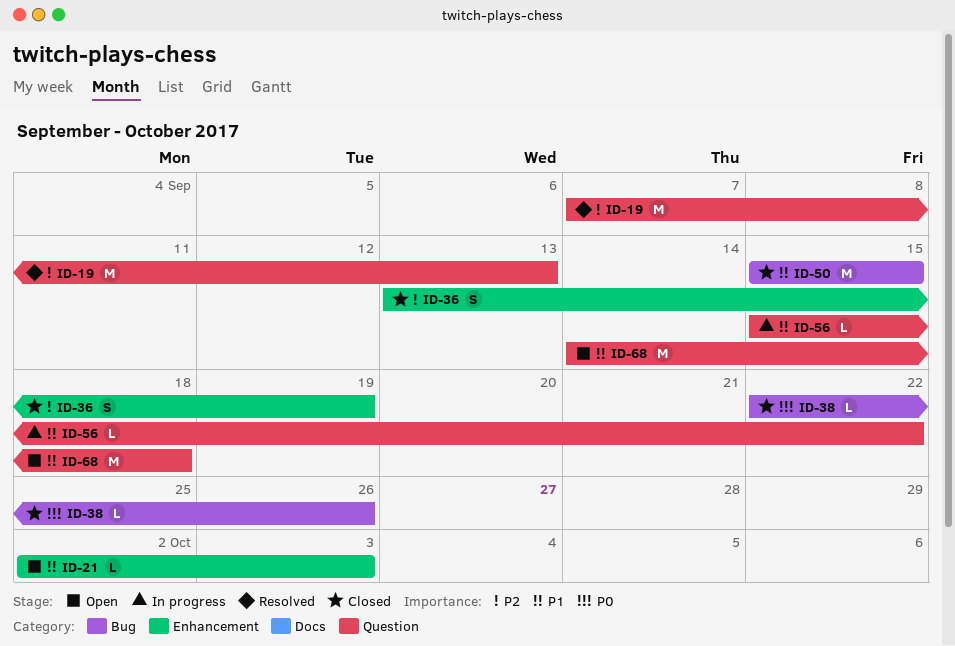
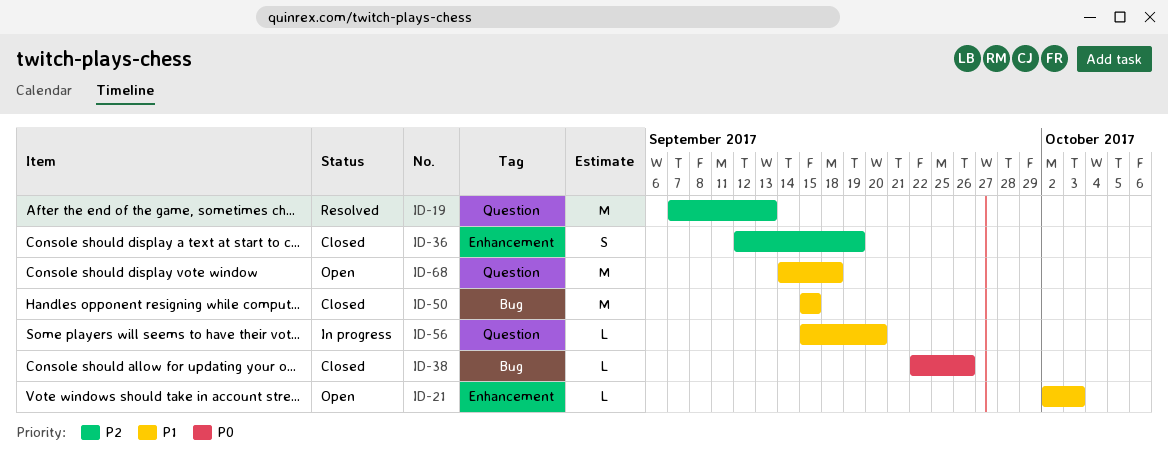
ID-36, start: Sep 13 -> Sep 12
ID-56, due: Sep 22 -> Sep 20

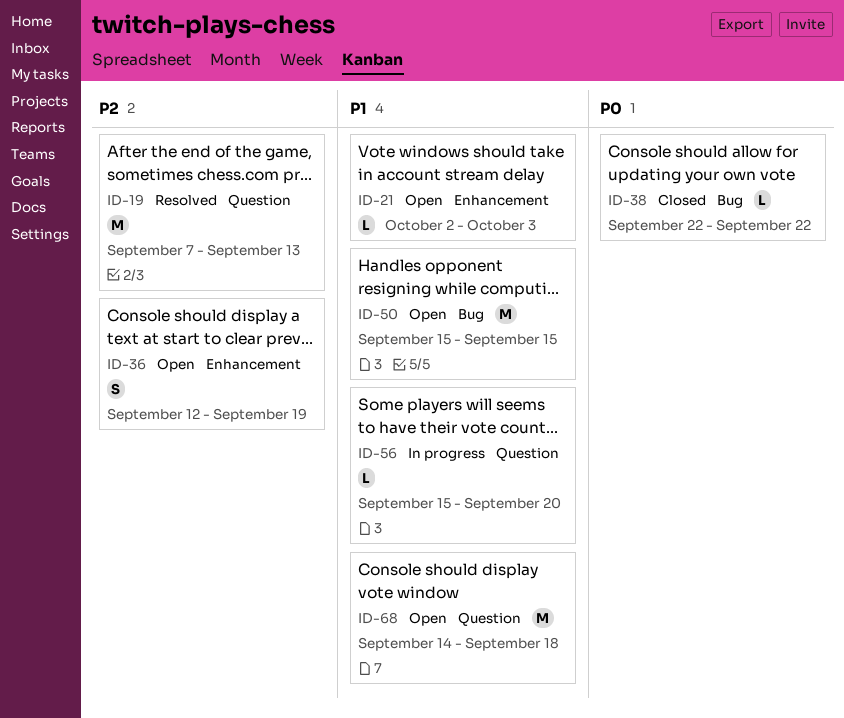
ID-36, status: Closed -> Open
ID-38, due: Sep 26 -> Sep 22
ID-50, status: Closed -> Open

